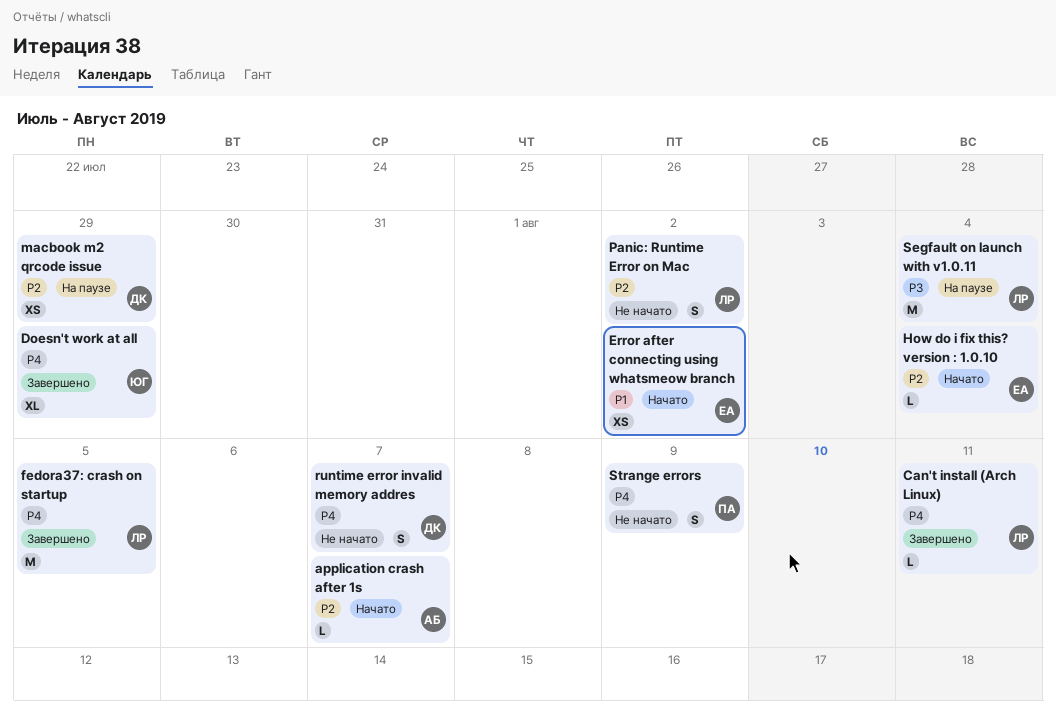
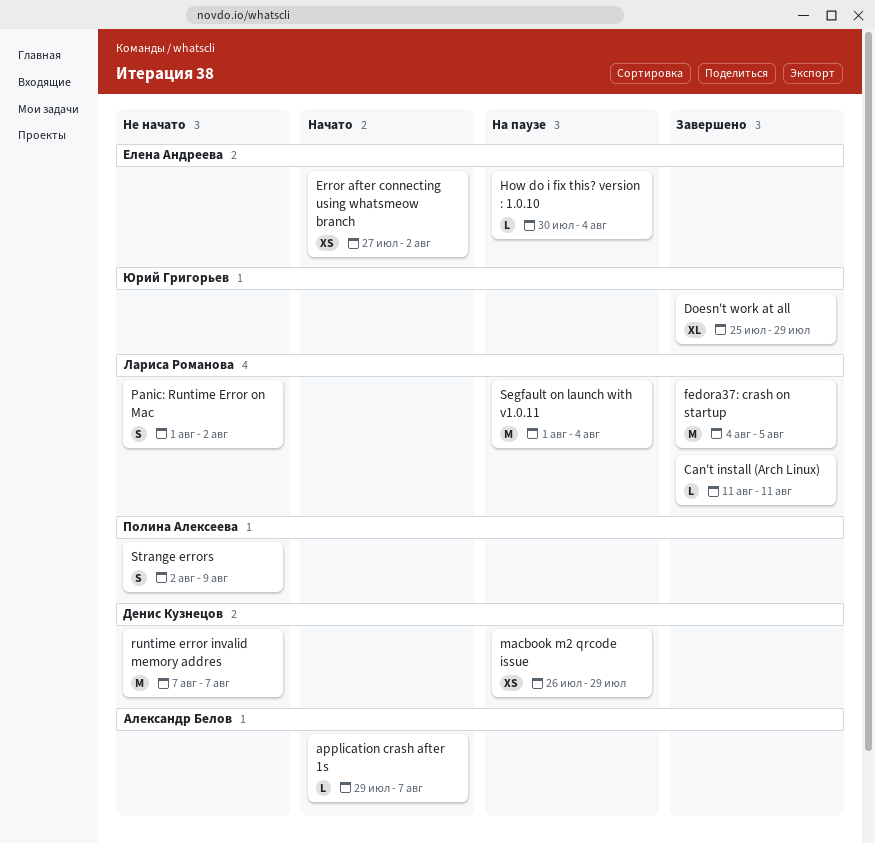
How do i fix this? version : 1.0.10, status: Начато -> На паузе
runtime error invalid memory addres, estimate: S -> M

